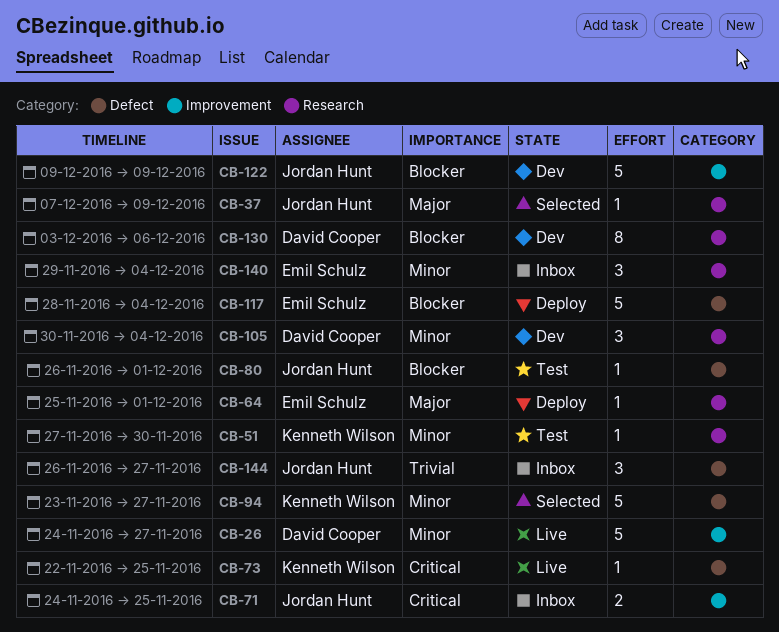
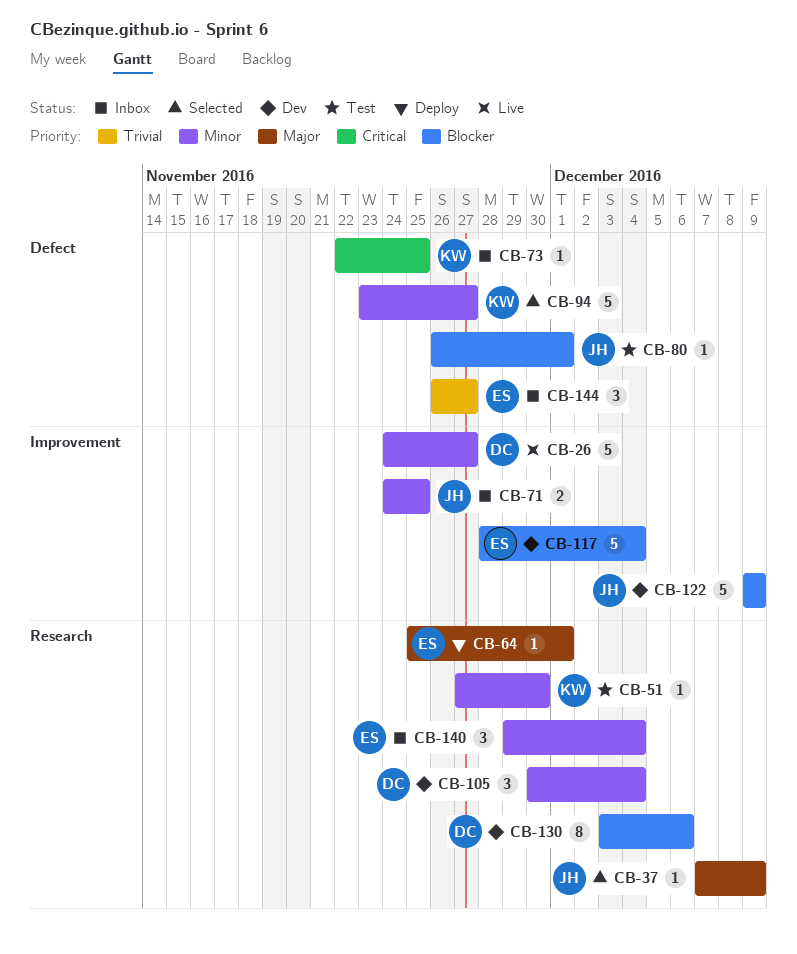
CB-71, priority: Critical -> Minor
CB-73, status: Live -> Inbox
CB-117, status: Deploy -> Dev
CB-117, label: Defect -> Improvement
CB-144, owner: Jordan Hunt -> Emil Schulz

